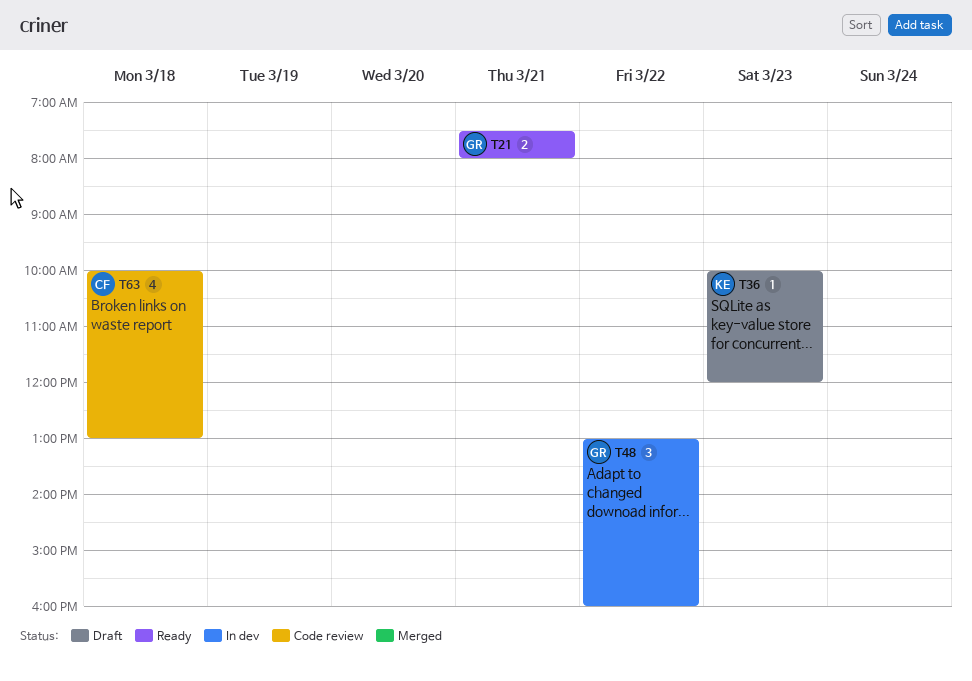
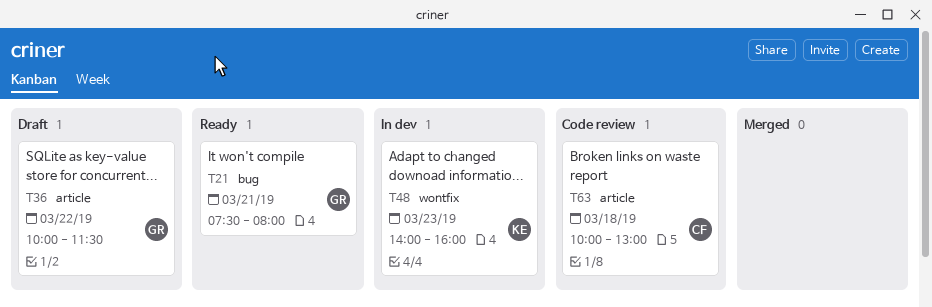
T36, owner: KE -> GR
T36, day: Mar 23 -> Mar 22
T36, ends: 12:00 -> 11:30
T48, owner: GR -> KE
T48, day: Mar 22 -> Mar 23
T48, begins: 13:00 -> 14:00

